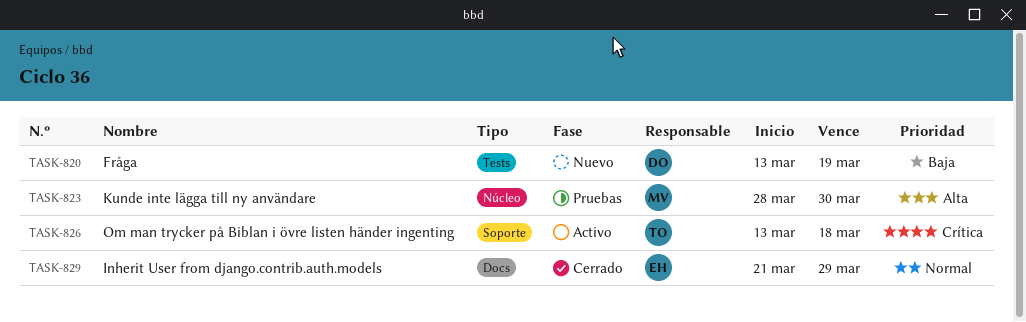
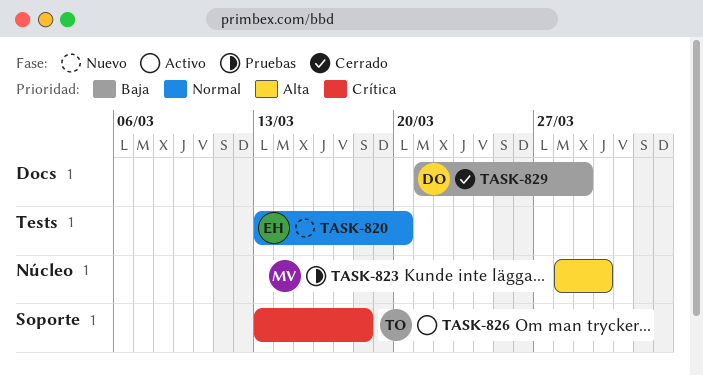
TASK-820, owner: DO -> EH
TASK-820, priority: Baja -> Normal
TASK-820, due: Mar 19 -> Mar 20
TASK-829, owner: EH -> DO
TASK-829, priority: Normal -> Baja

